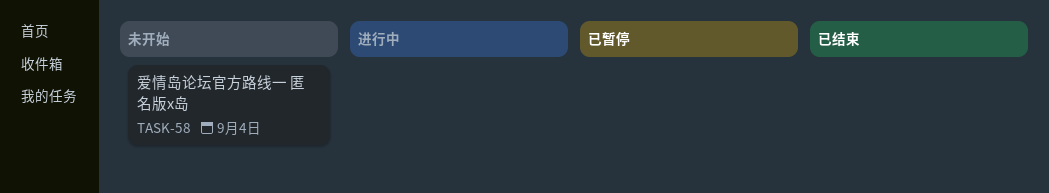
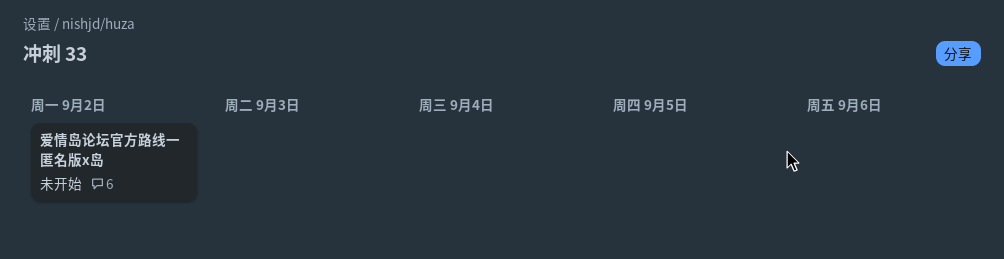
爱情岛论坛官方路线一 匿名版x岛, due: Sep 4 -> Sep 2

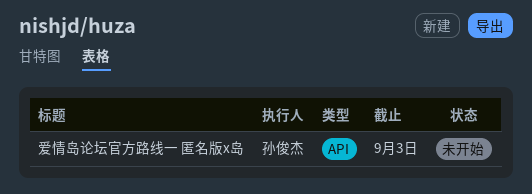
爱情岛论坛官方路线一 匿名版x岛, due: Sep 2 -> Sep 3

